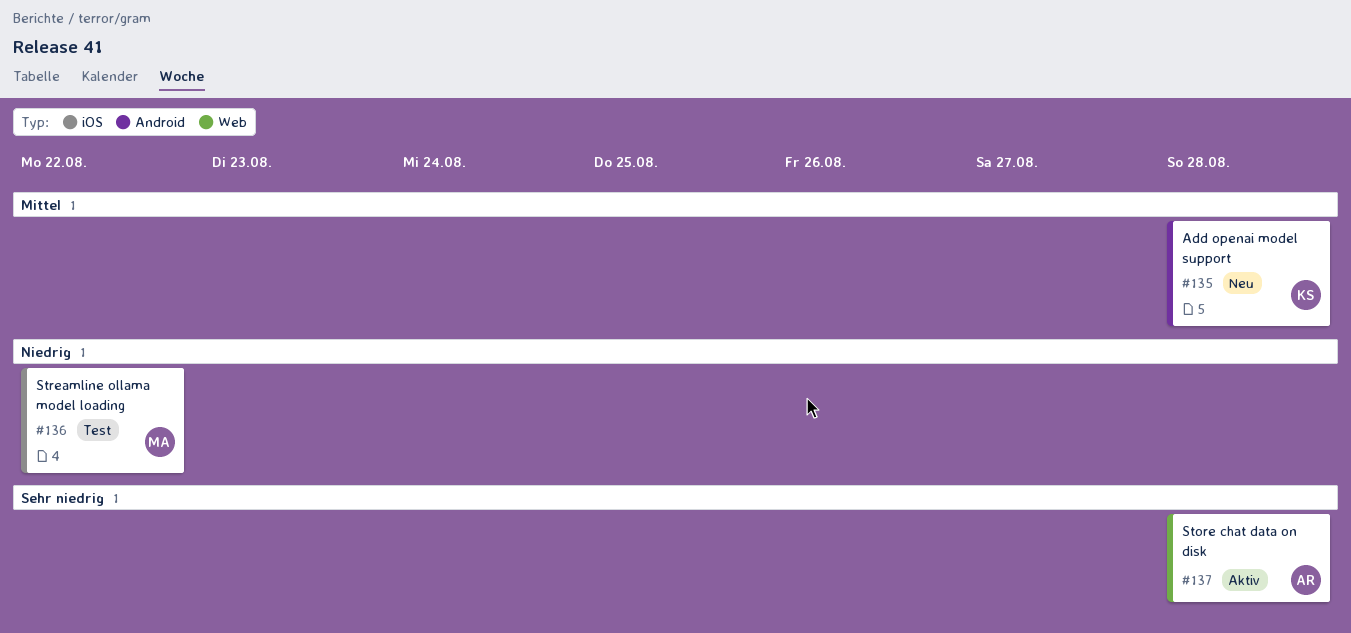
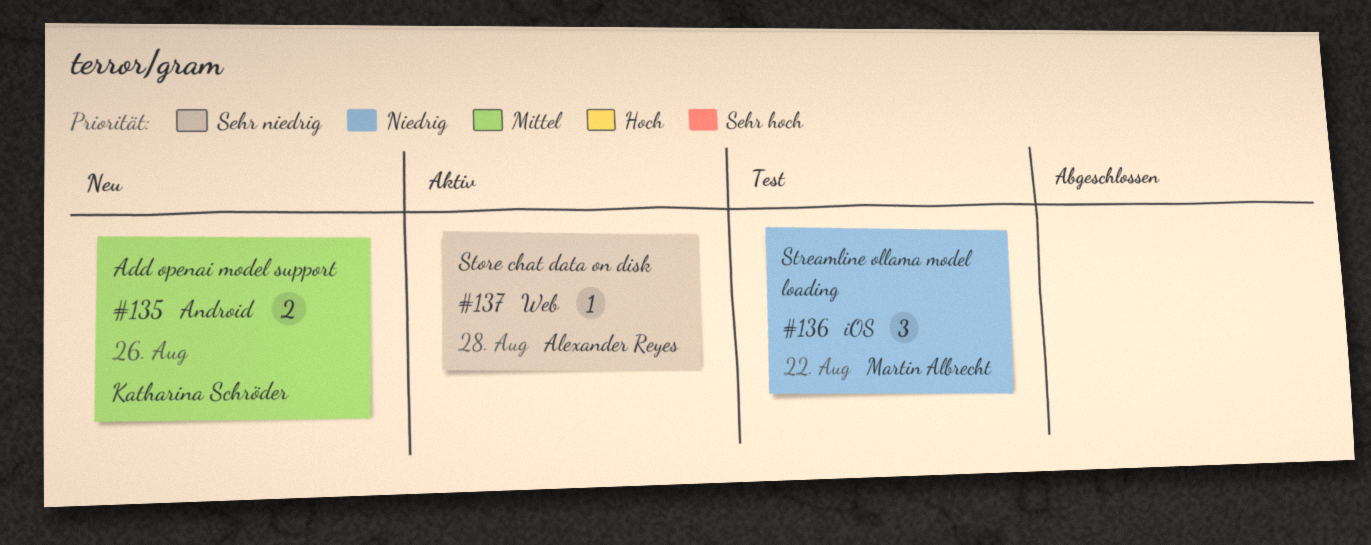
#135, due: Aug 28 -> Aug 26

